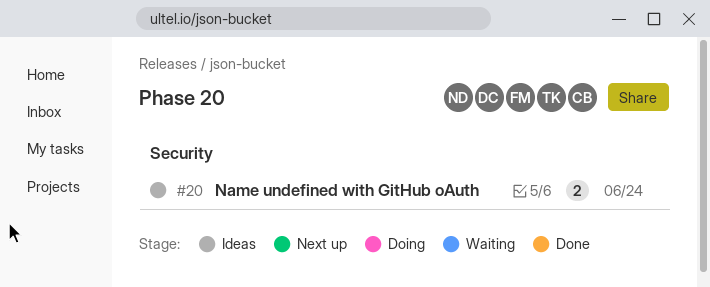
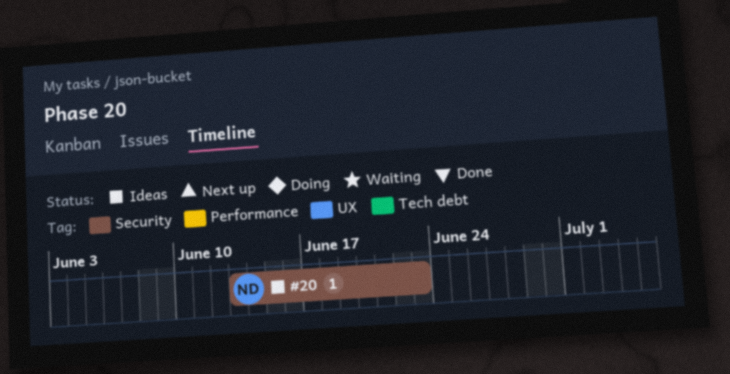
#20, estimate: 2 -> 1
#20, due: Jun 24 -> Jun 23

